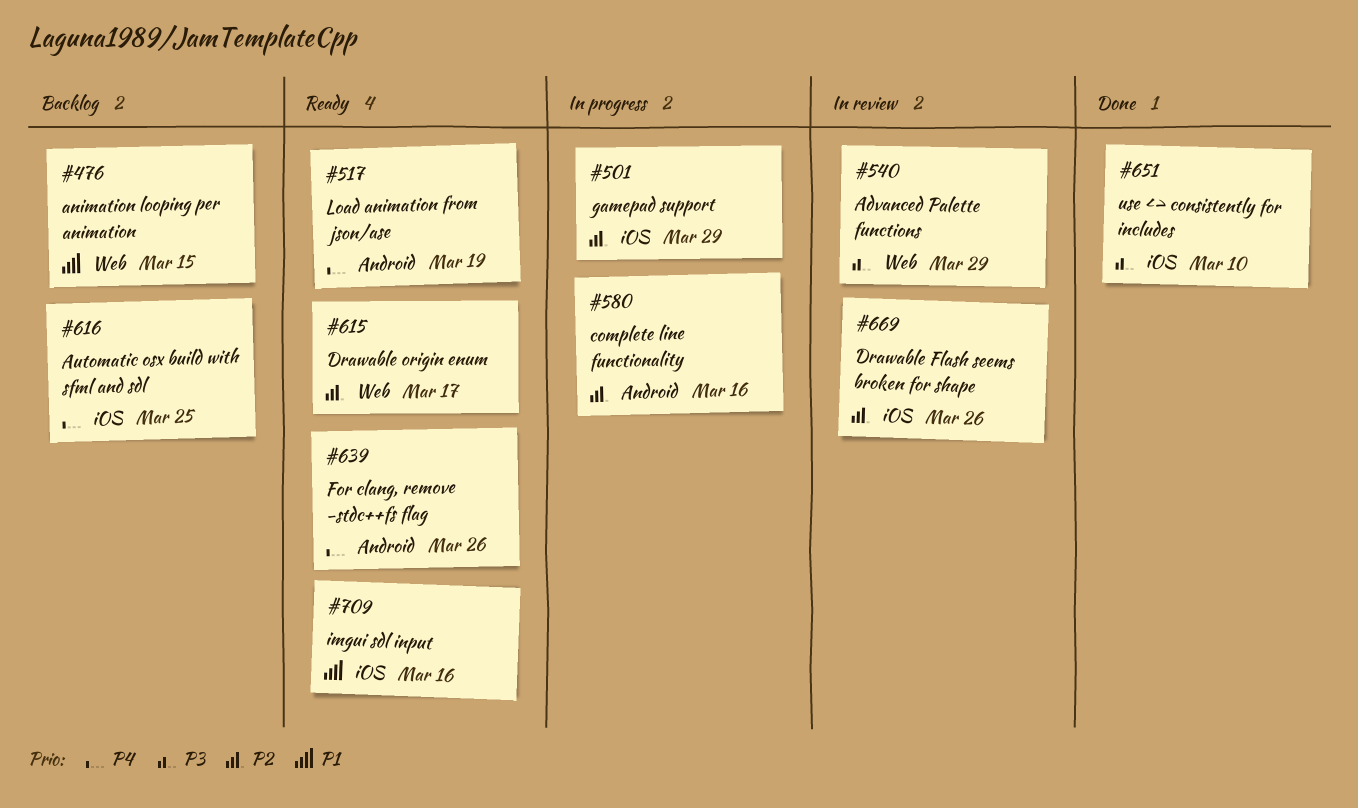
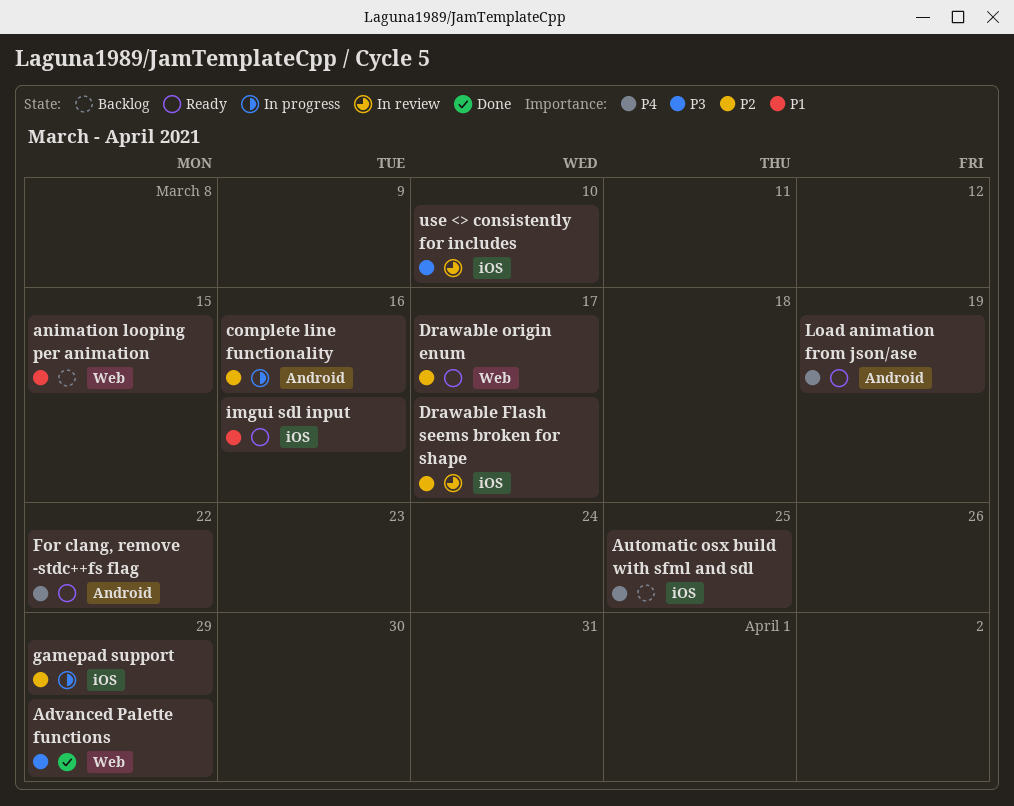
Advanced Palette functions, status: In review -> Done
Drawable Flash seems broken for shape, due: Mar 26 -> Mar 17
For clang, remove -stdc++fs flag, due: Mar 26 -> Mar 22
use <> consistently for includes, status: Done -> In review

